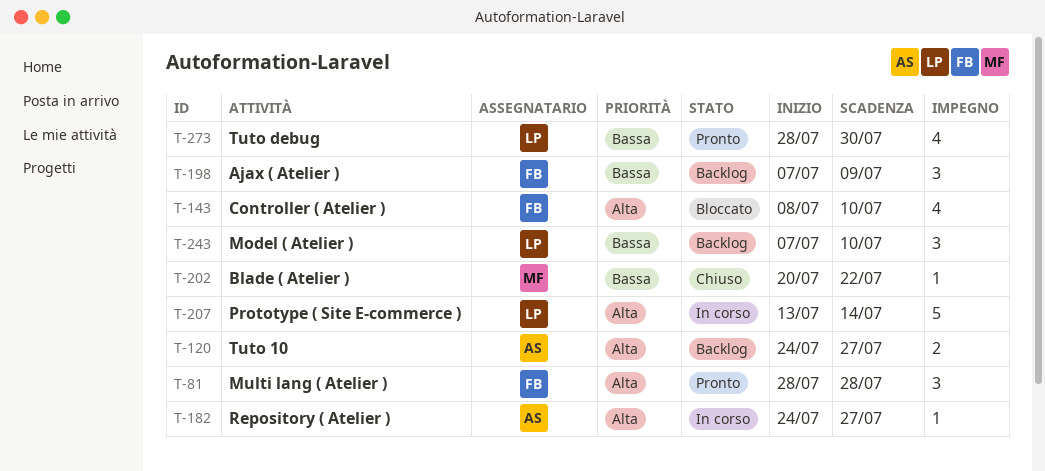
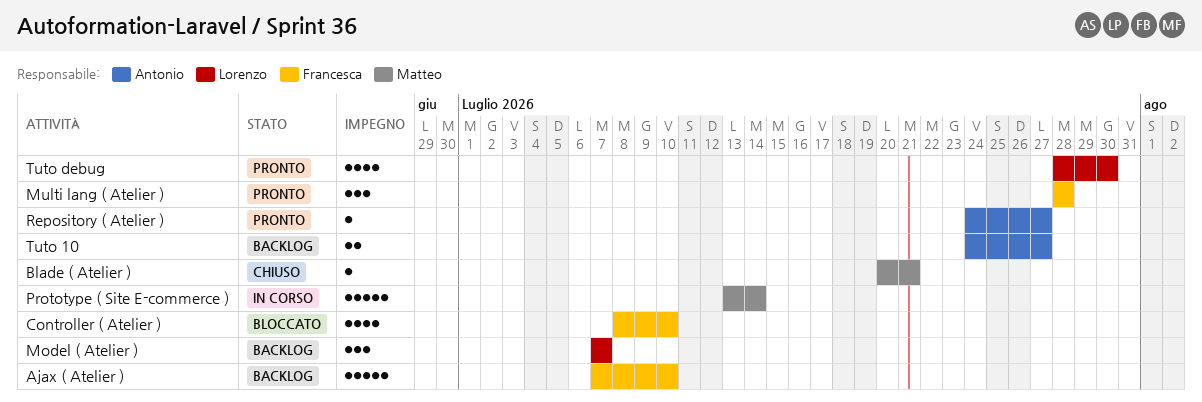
Ajax ( Atelier ), estimate: 3 -> 5
Ajax ( Atelier ), due: Jul 9 -> Jul 10
Blade ( Atelier ), due: Jul 22 -> Jul 21
Model ( Atelier ), due: Jul 10 -> Jul 7
Prototype ( Site E-commerce ), owner: Lorenzo -> Matteo
Repository ( Atelier ), status: In corso -> Pronto

